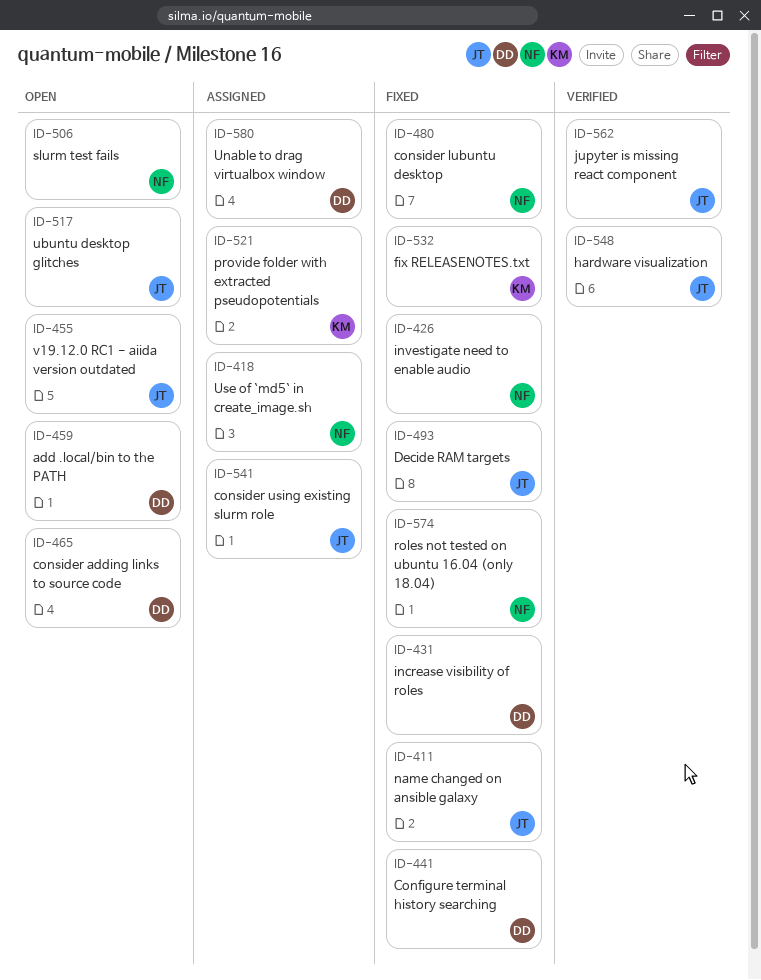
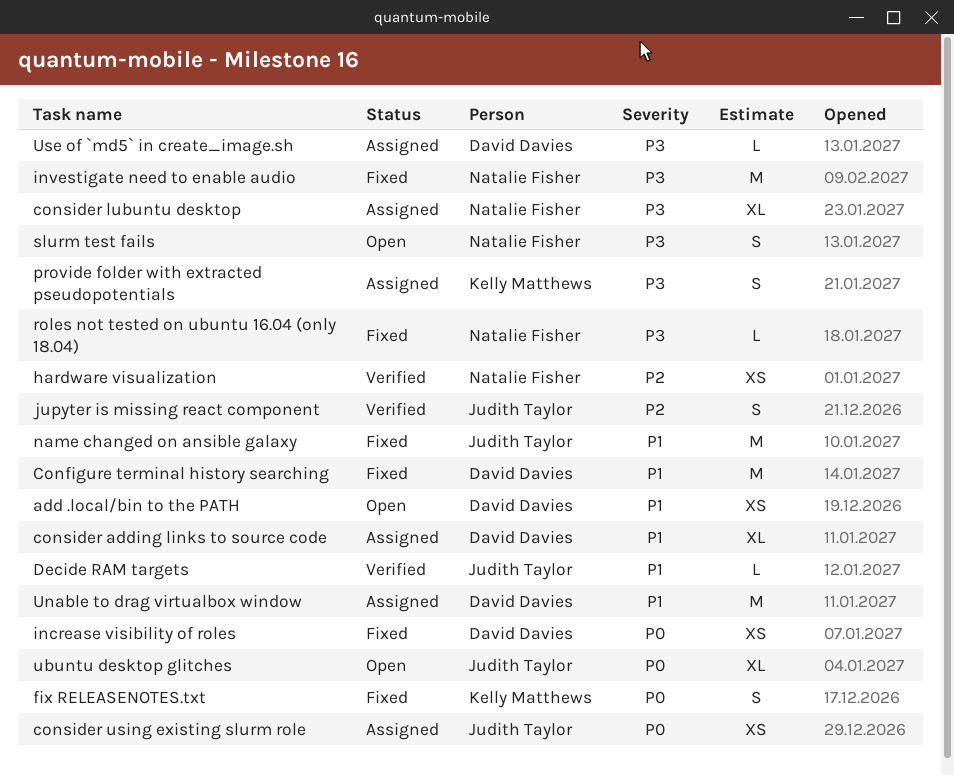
consider adding links to source code, status: Open -> Assigned
consider lubuntu desktop, status: Fixed -> Assigned
Decide RAM targets, status: Fixed -> Verified
hardware visualization, owner: Judith Taylor -> Natalie Fisher
Use of `md5` in create_image.sh, owner: Natalie Fisher -> David Davies
v19.12.0 RC1 - aiida version outdated: present -> none

